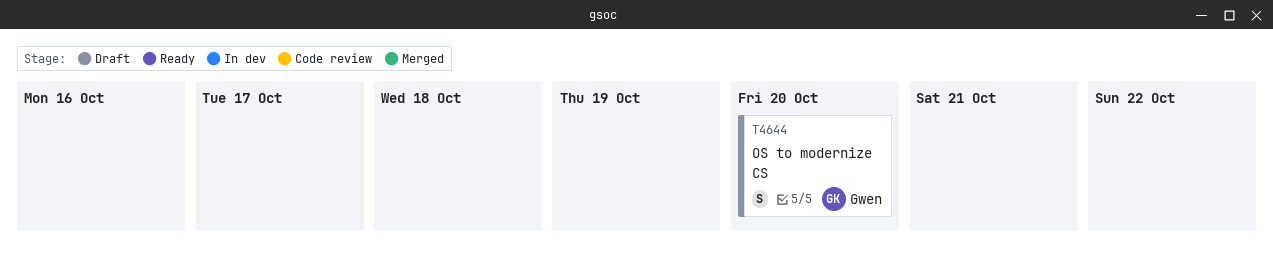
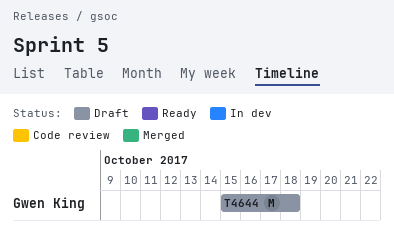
T4644, estimate: S -> M
T4644, due: Oct 20 -> Oct 18

